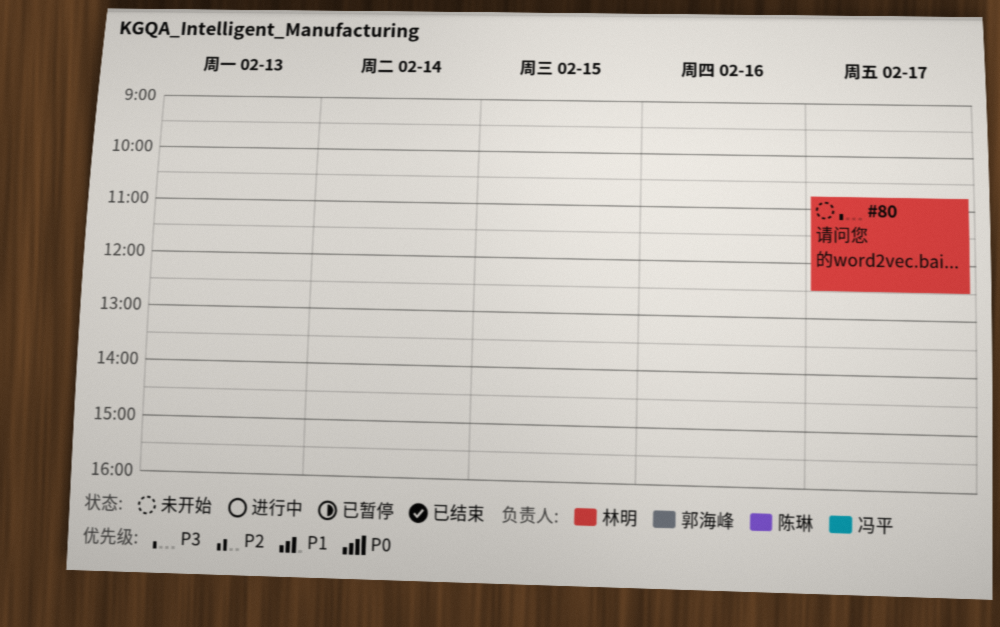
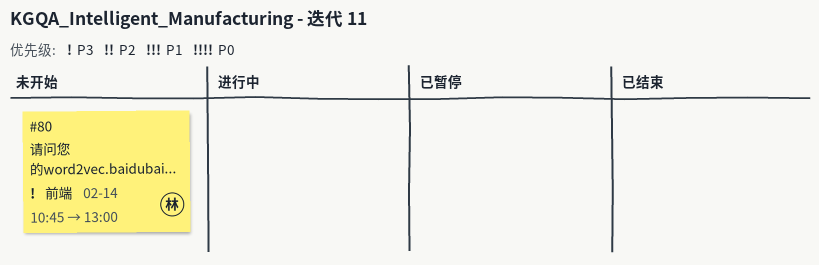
#80, day: Feb 17 -> Feb 14
#80, ends: 12:30 -> 13:00

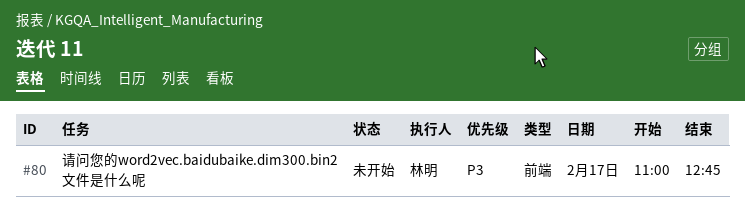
#80, day: Feb 14 -> Feb 17
#80, begins: 10:45 -> 11:00
#80, ends: 13:00 -> 12:45

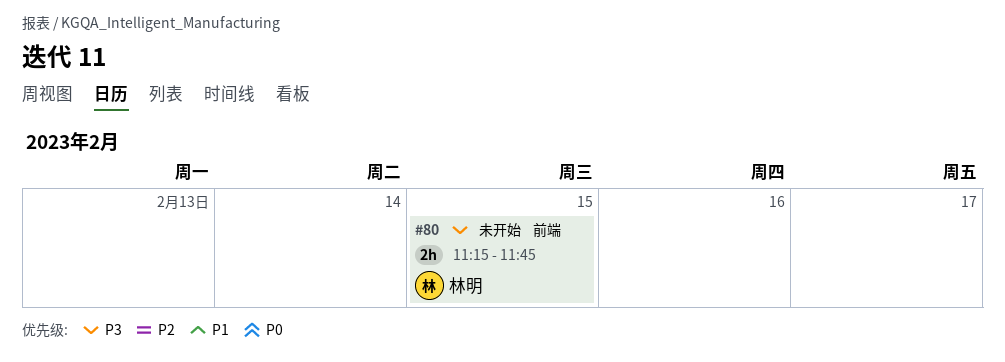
#80, day: Feb 17 -> Feb 15
#80, begins: 11:00 -> 11:15
#80, ends: 12:45 -> 11:45

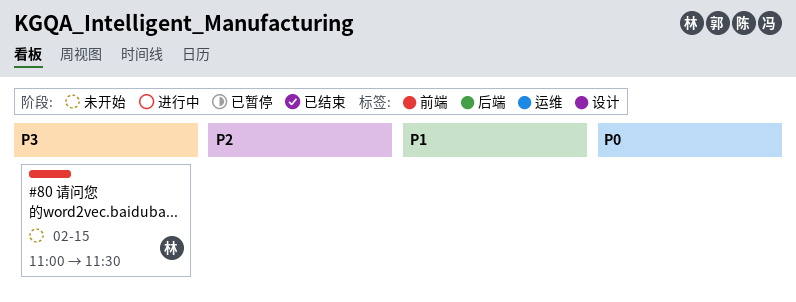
#80, begins: 11:15 -> 11:00
#80, ends: 11:45 -> 11:30

